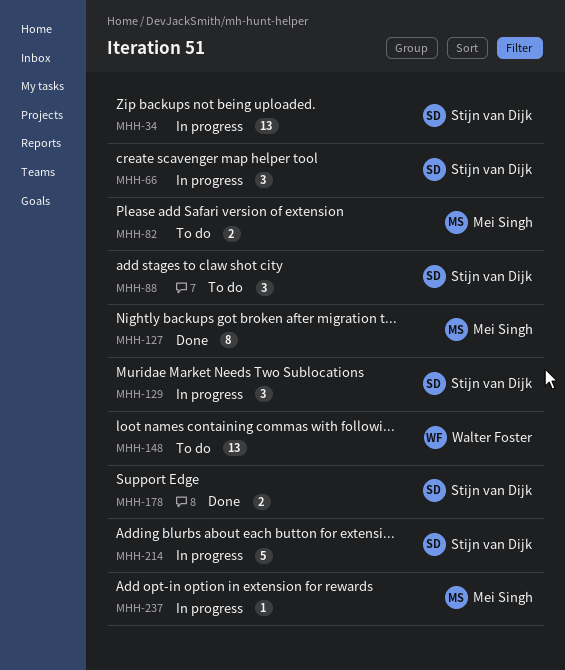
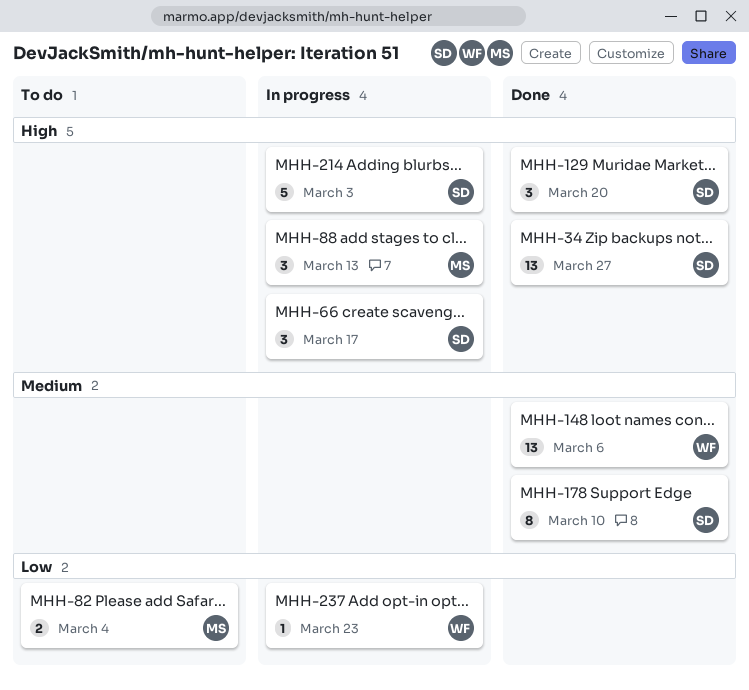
MHH-34, status: In progress -> Done
MHH-88, status: To do -> In progress
MHH-88, owner: Stijn van Dijk -> Mei Singh
MHH-127: present -> none
MHH-129, status: In progress -> Done
MHH-148, status: To do -> Done
MHH-178, estimate: 2 -> 8
MHH-237, owner: Mei Singh -> Walter Foster

